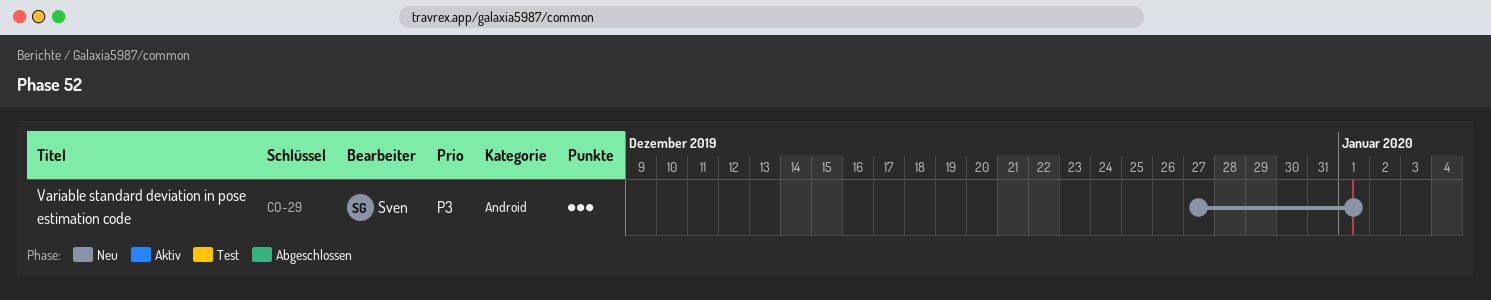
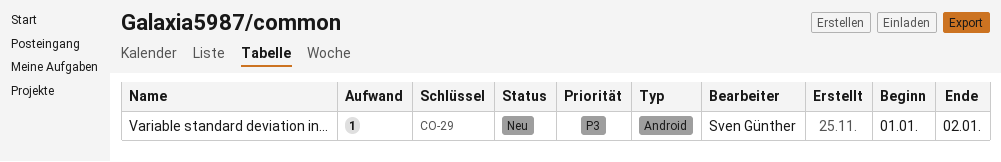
CO-29, estimate: 3 -> 1
CO-29, start: Dec 27 -> Jan 1
CO-29, due: Jan 1 -> Jan 2

